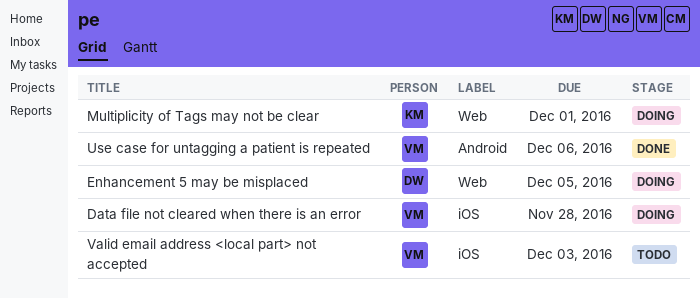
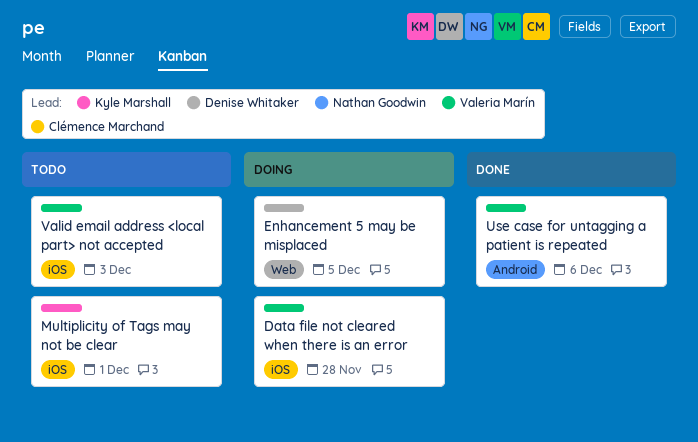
Multiplicity of Tags may not be clear, status: Doing -> Todo
Multiplicity of Tags may not be clear, label: Web -> iOS

